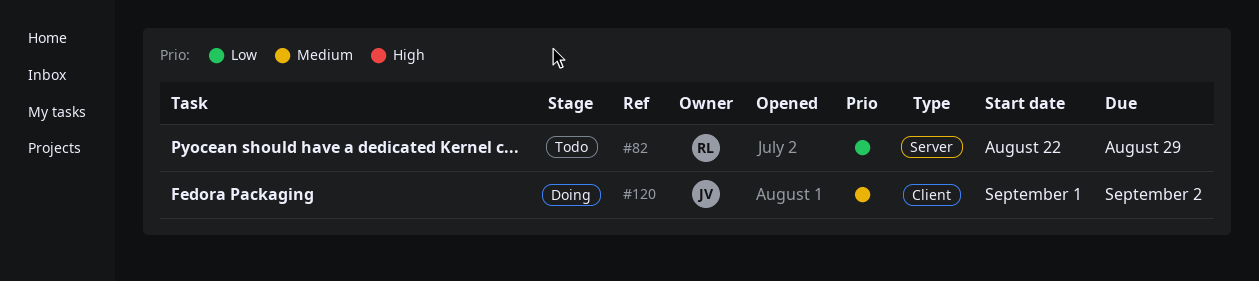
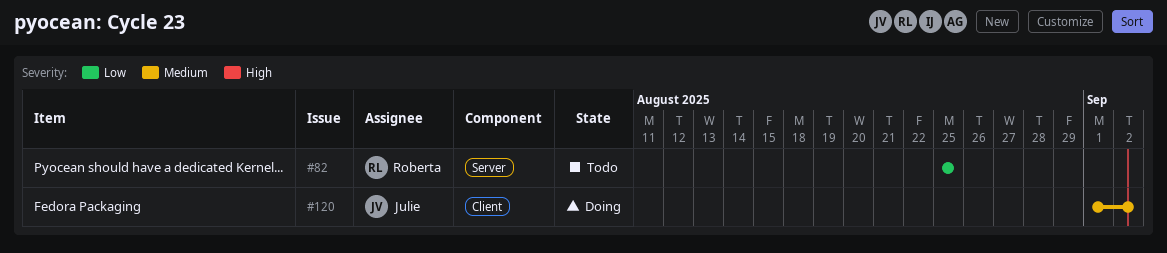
#82, start: Aug 22 -> Aug 25
#82, due: Aug 29 -> Aug 25

